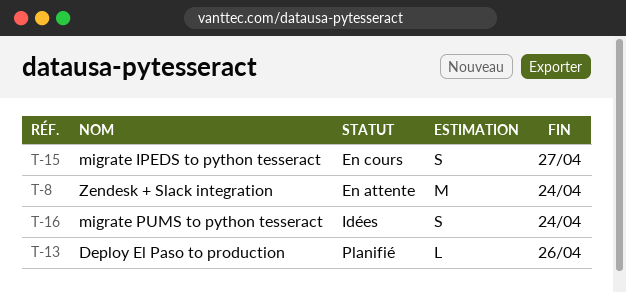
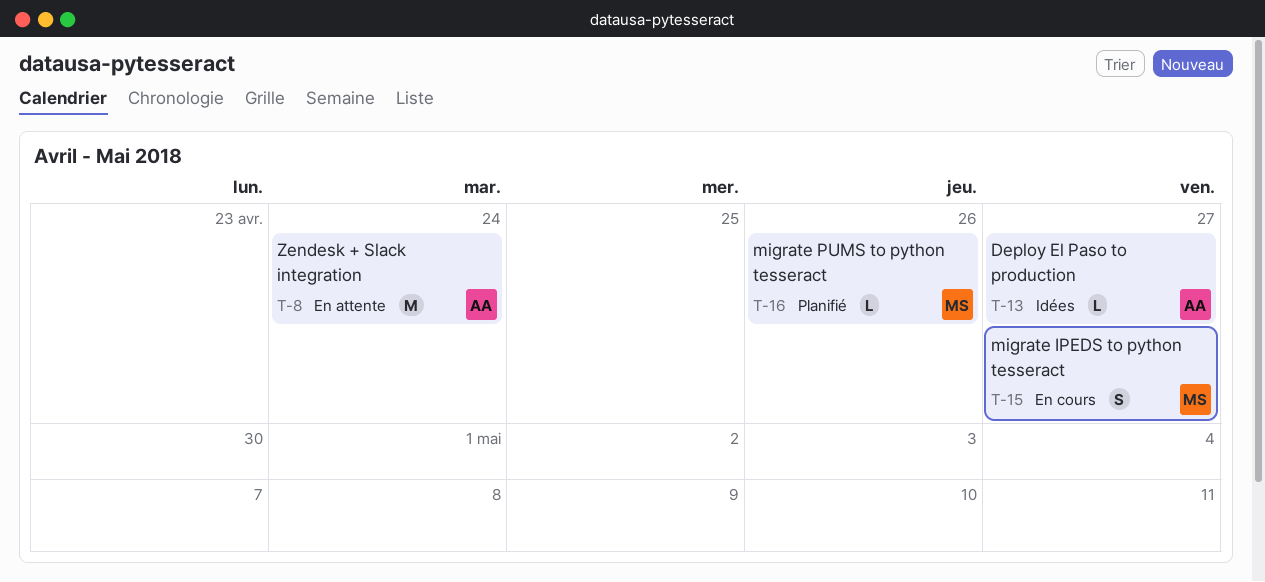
T-13, status: Planifié -> Idées
T-13, due: Apr 26 -> Apr 27
T-16, status: Idées -> Planifié
T-16, estimate: S -> L
T-16, due: Apr 24 -> Apr 26

